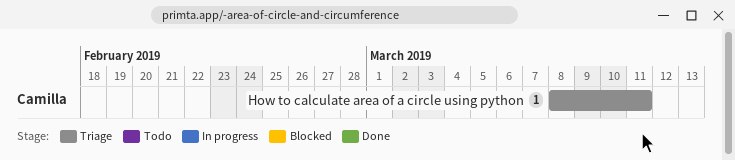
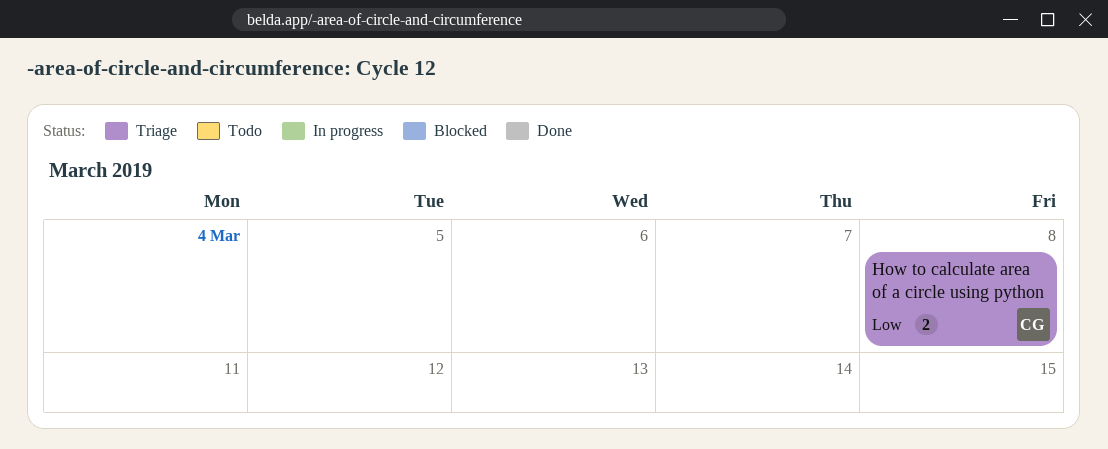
How to calculate area of a circle using python, estimate: 1 -> 2
How to calculate area of a circle using python, due: Mar 11 -> Mar 8

